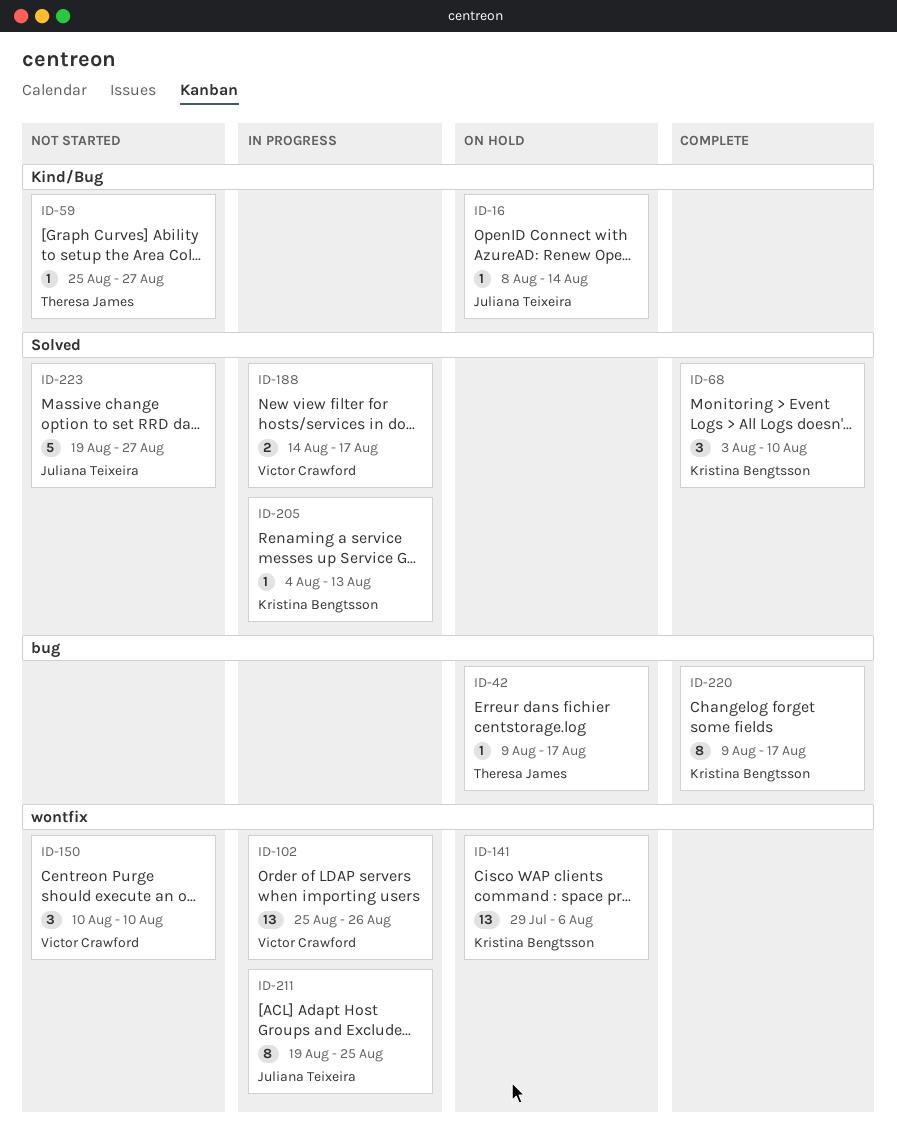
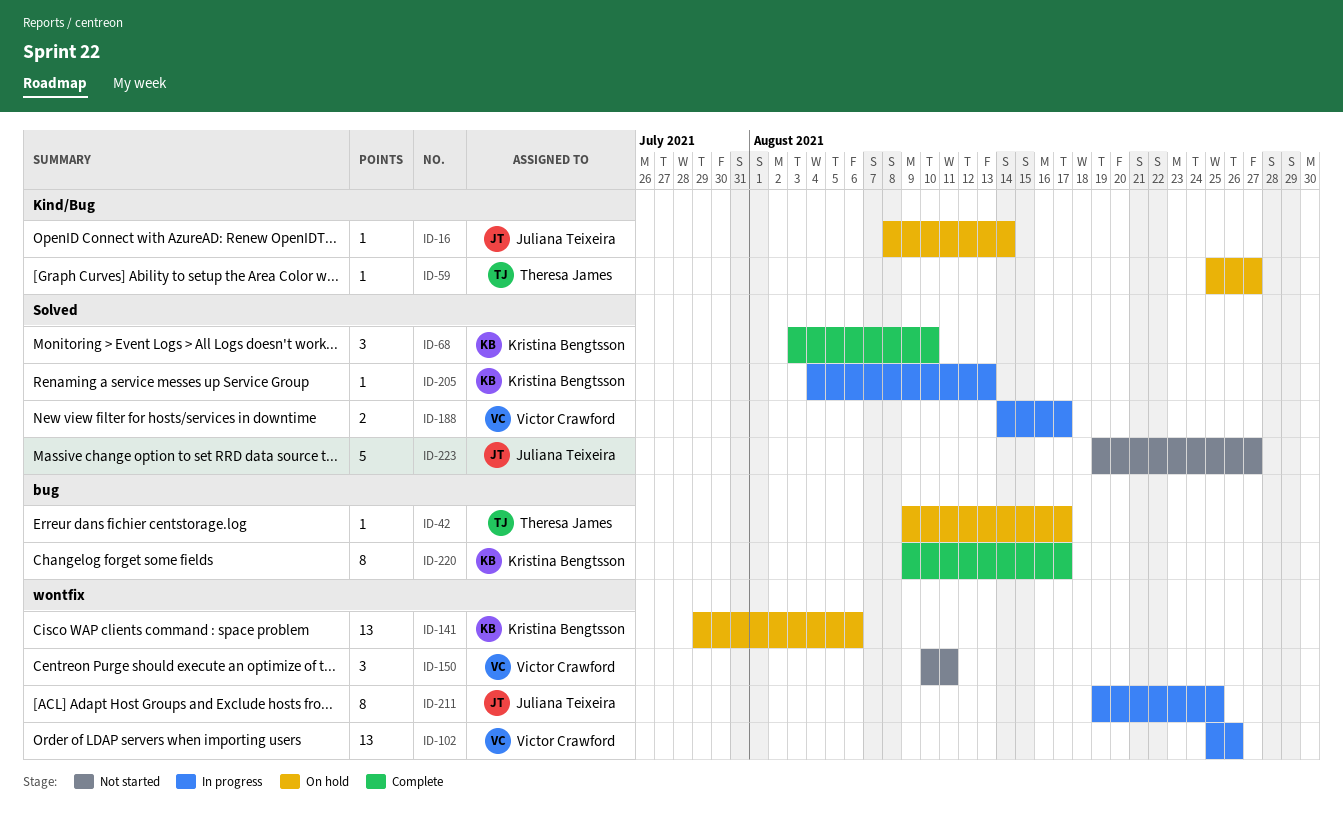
ID-59, status: Not started -> On hold
ID-150, due: Aug 10 -> Aug 11

